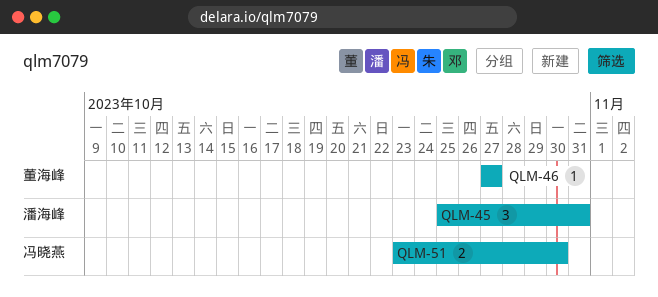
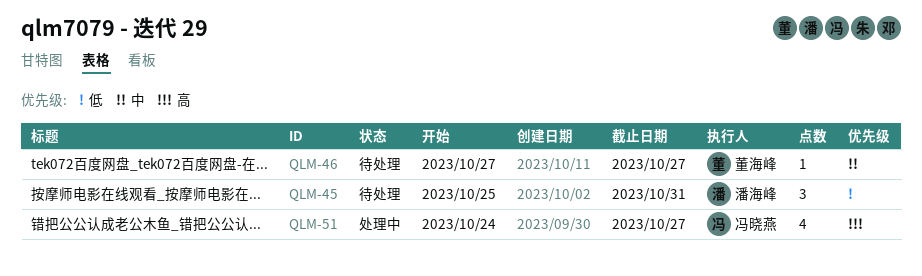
QLM-51, estimate: 2 -> 4
QLM-51, start: Oct 23 -> Oct 24
QLM-51, due: Oct 30 -> Oct 27

